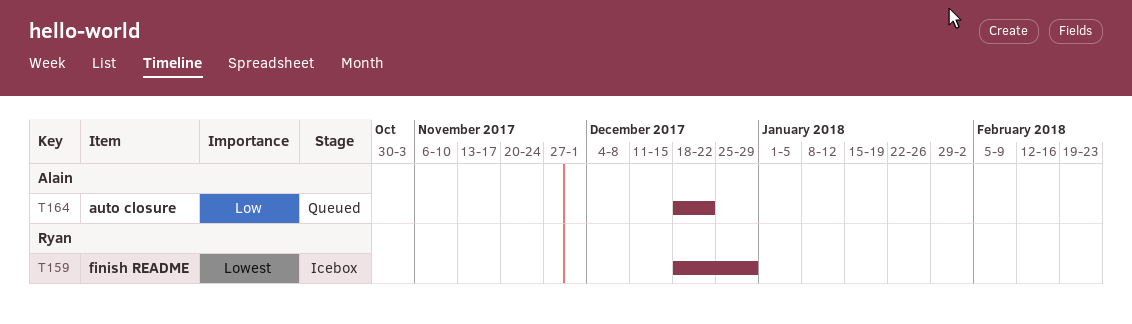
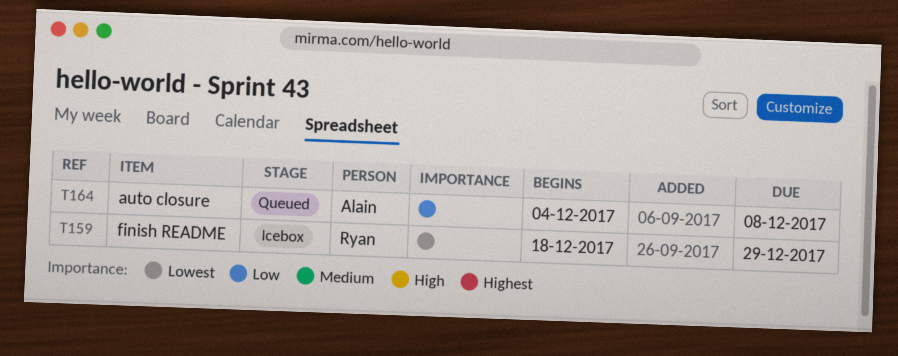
T164, start: Dec 18 -> Dec 4
T164, due: Dec 22 -> Dec 8

